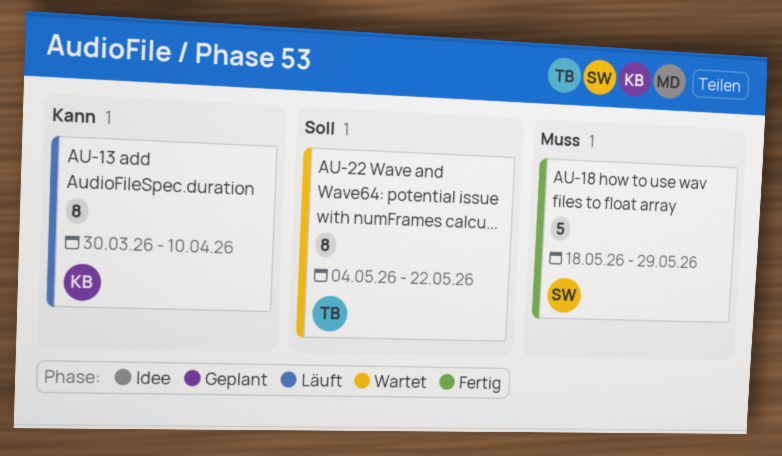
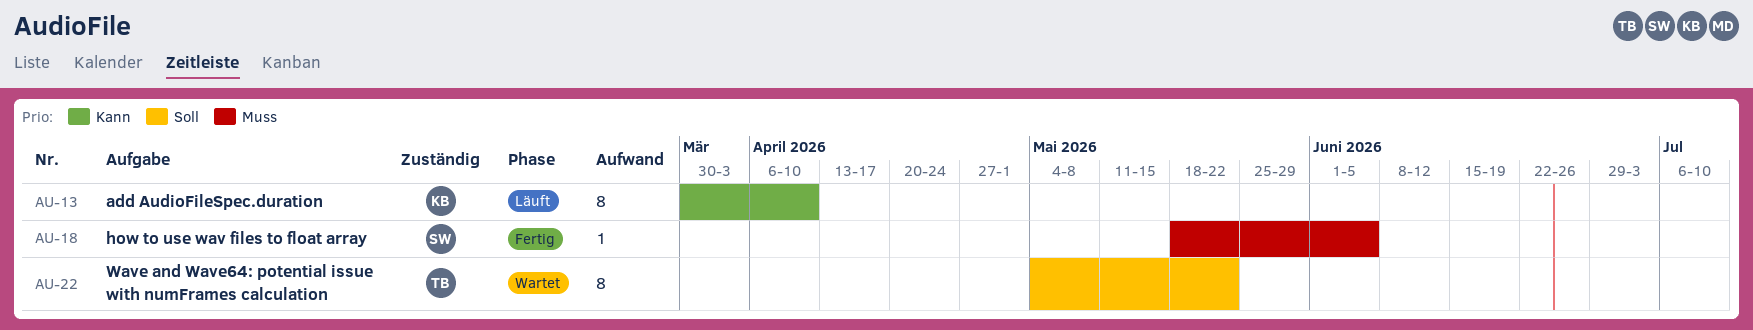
AU-18, estimate: 5 -> 1
AU-18, due: May 29 -> Jun 5

